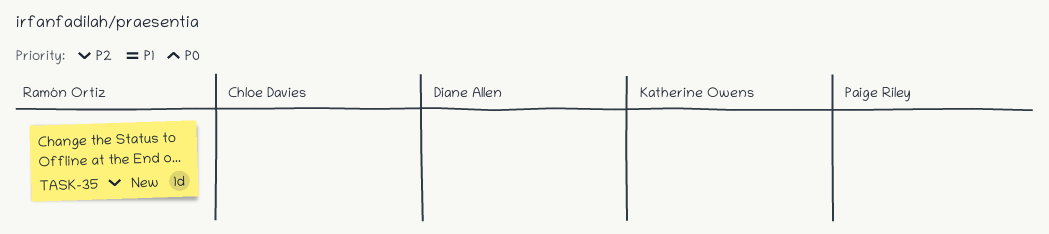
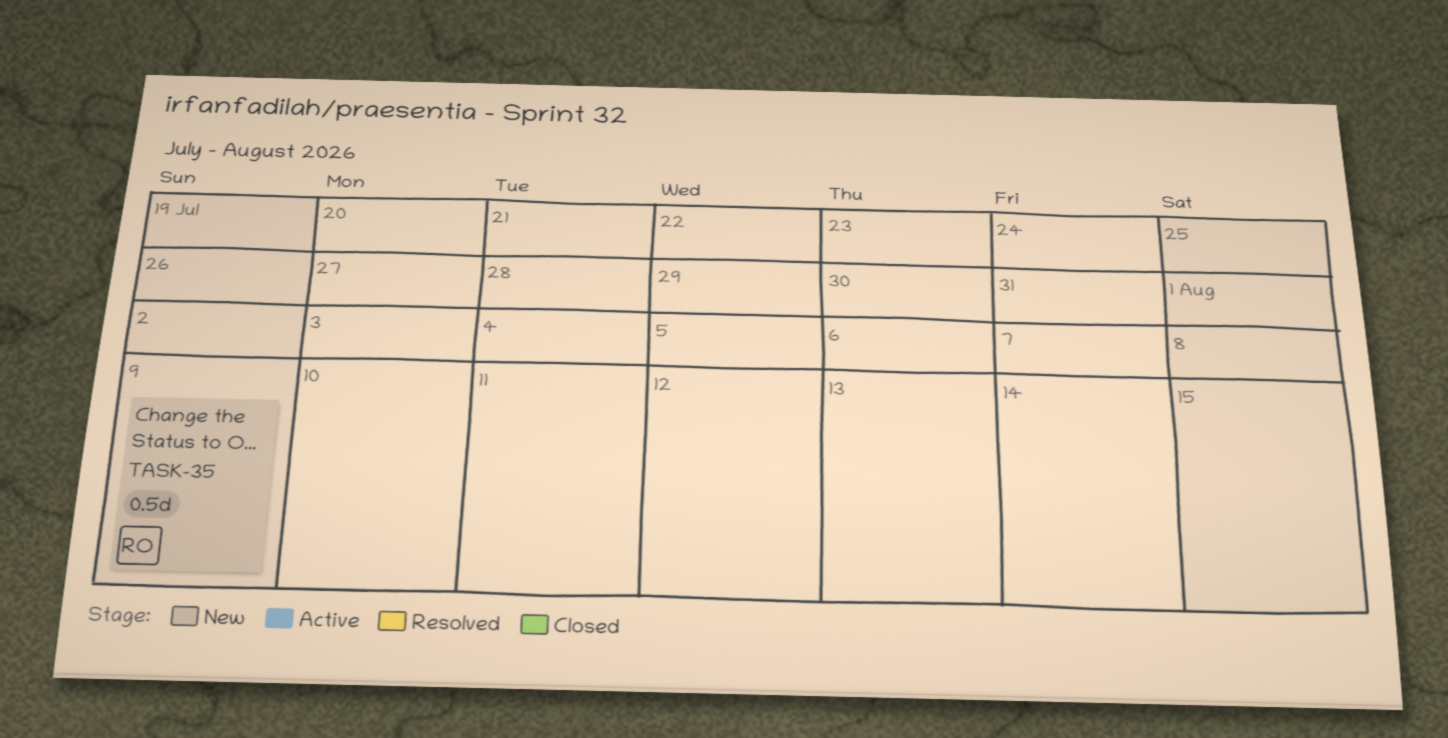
TASK-35, estimate: 1d -> 0.5d

